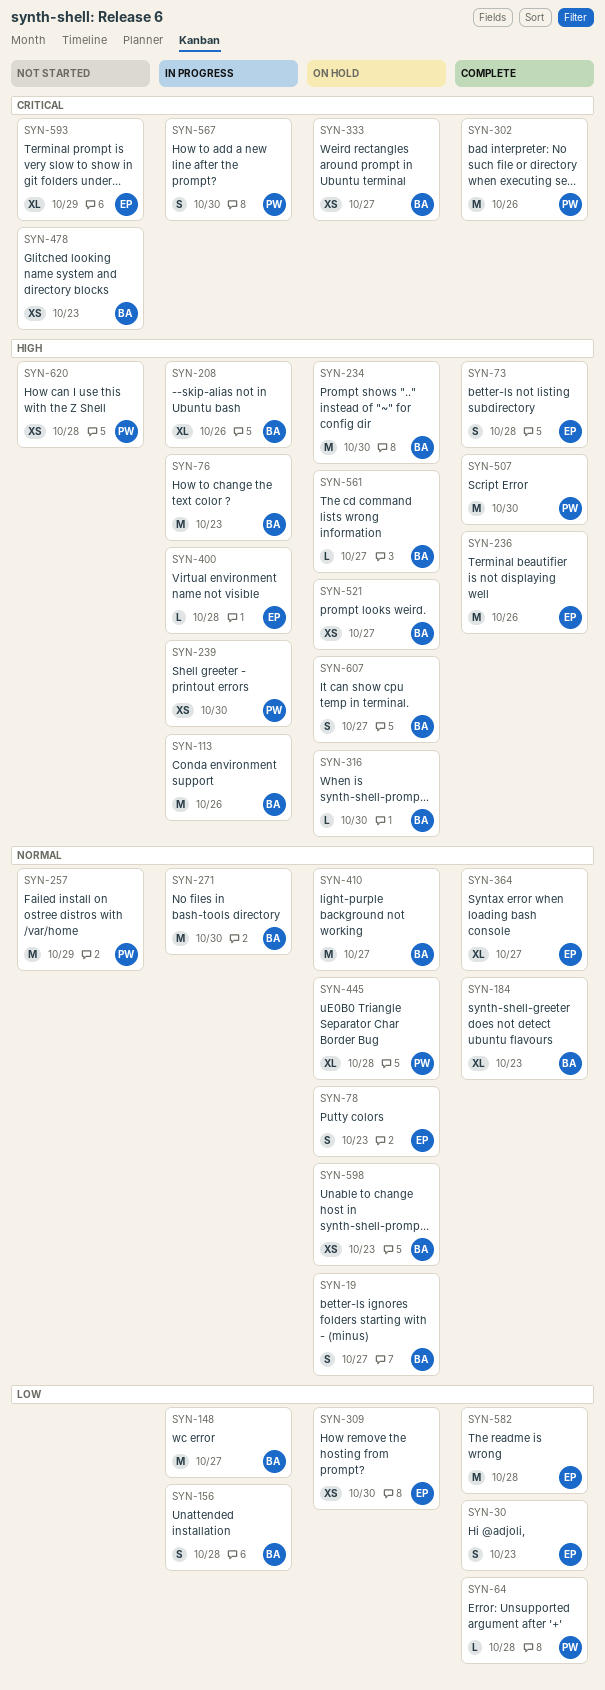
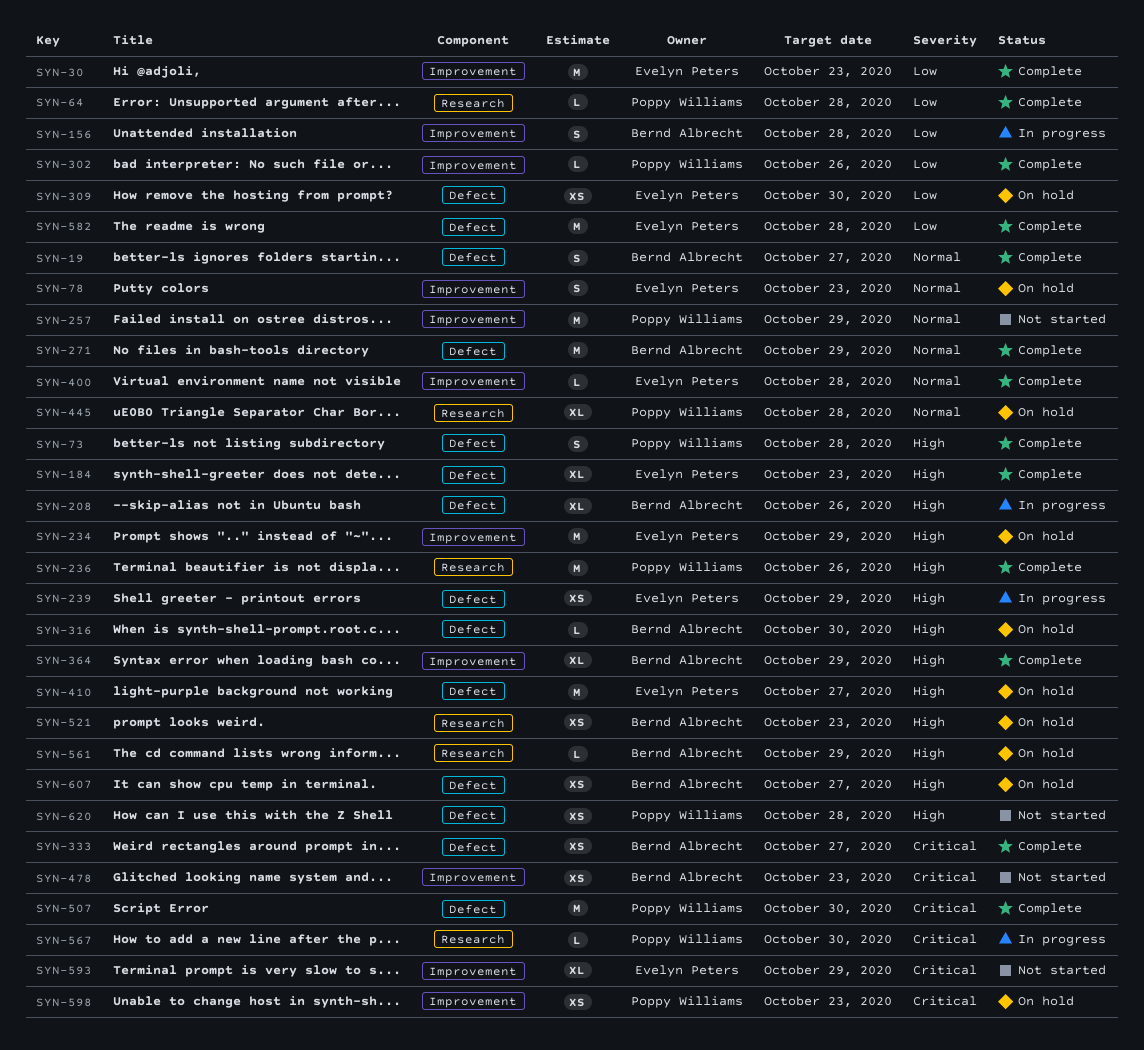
SYN-19, status: On hold -> Complete
SYN-30, estimate: S -> M
SYN-73, owner: Evelyn Peters -> Poppy Williams
SYN-76: present -> none
SYN-113: present -> none
SYN-148: present -> none
SYN-184, owner: Bernd Albrecht -> Evelyn Peters
SYN-184, priority: Normal -> High
SYN-234, owner: Bernd Albrecht -> Evelyn Peters
SYN-234, due: Oct 30 -> Oct 29
SYN-236, owner: Evelyn Peters -> Poppy Williams
SYN-239, owner: Poppy Williams -> Evelyn Peters
SYN-239, due: Oct 30 -> Oct 29
SYN-271, status: In progress -> Complete
SYN-271, due: Oct 30 -> Oct 29
SYN-302, priority: Critical -> Low
SYN-302, estimate: M -> L
SYN-333, status: On hold -> Complete
SYN-364, owner: Evelyn Peters -> Bernd Albrecht
SYN-364, priority: Normal -> High
SYN-364, due: Oct 27 -> Oct 29
SYN-400, status: In progress -> Complete
SYN-400, priority: High -> Normal
SYN-410, owner: Bernd Albrecht -> Evelyn Peters
SYN-410, priority: Normal -> High
SYN-507, priority: High -> Critical
SYN-521, due: Oct 27 -> Oct 23
SYN-561, due: Oct 27 -> Oct 29
SYN-567, estimate: S -> L
SYN-598, owner: Bernd Albrecht -> Poppy Williams
SYN-598, priority: Normal -> Critical
SYN-607, estimate: S -> XS

